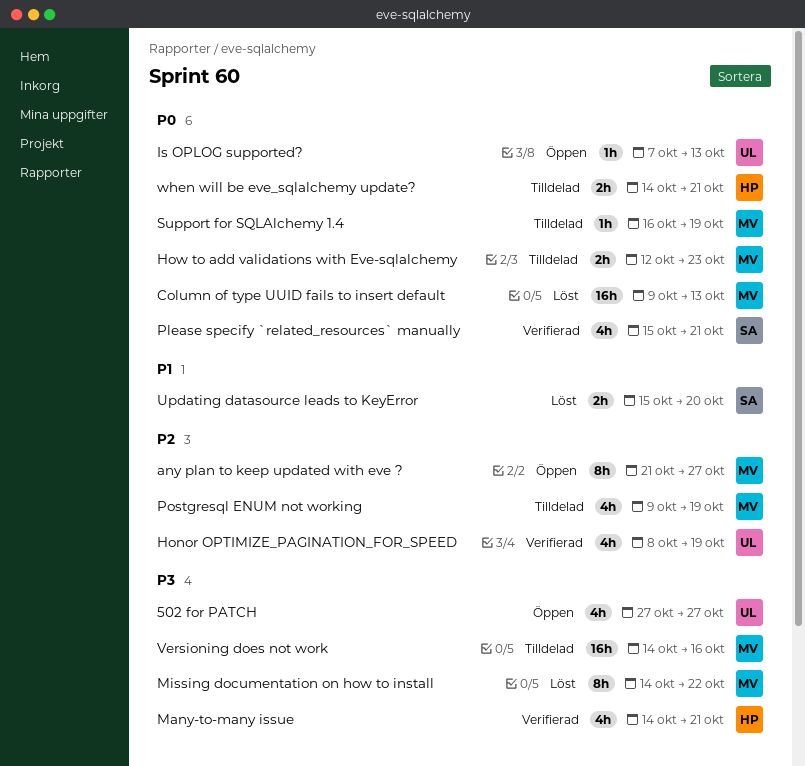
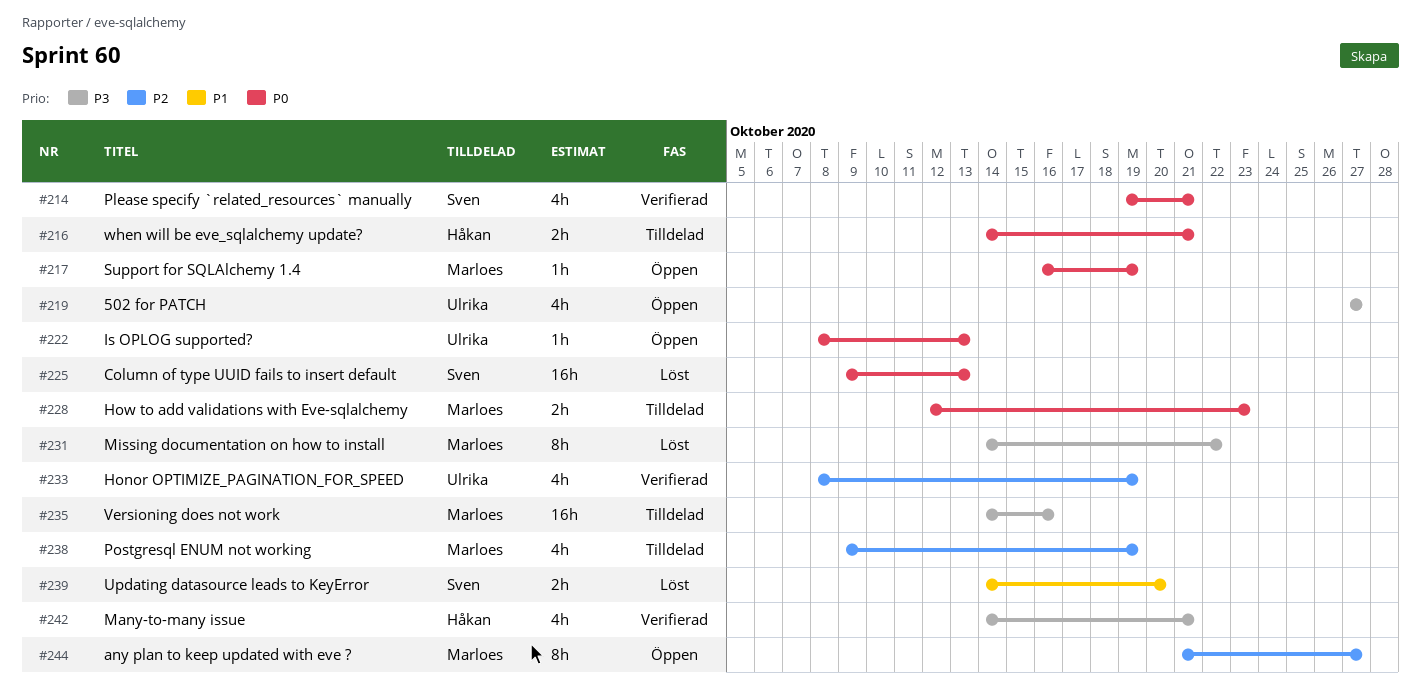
Column of type UUID fails to insert default, owner: Marloes -> Sven
Is OPLOG supported?, start: Oct 7 -> Oct 8
Please specify `related_resources` manually, start: Oct 15 -> Oct 19
Support for SQLAlchemy 1.4, status: Tilldelad -> Öppen
Updating datasource leads to KeyError, start: Oct 15 -> Oct 14

